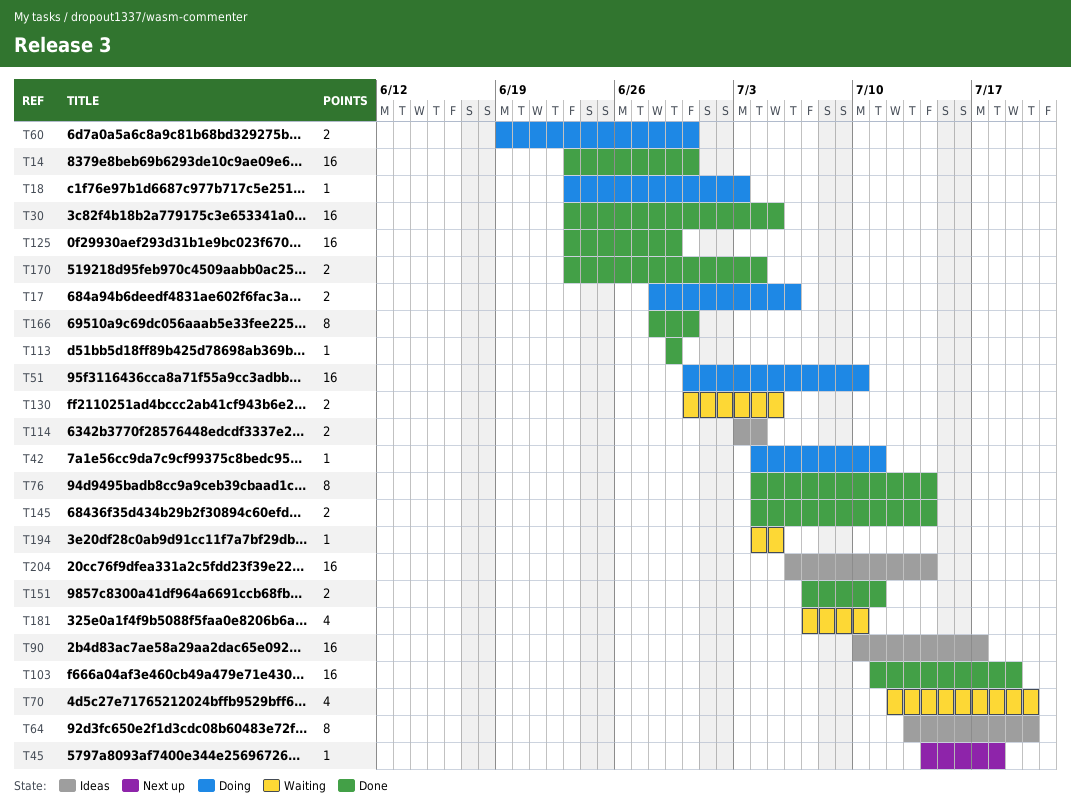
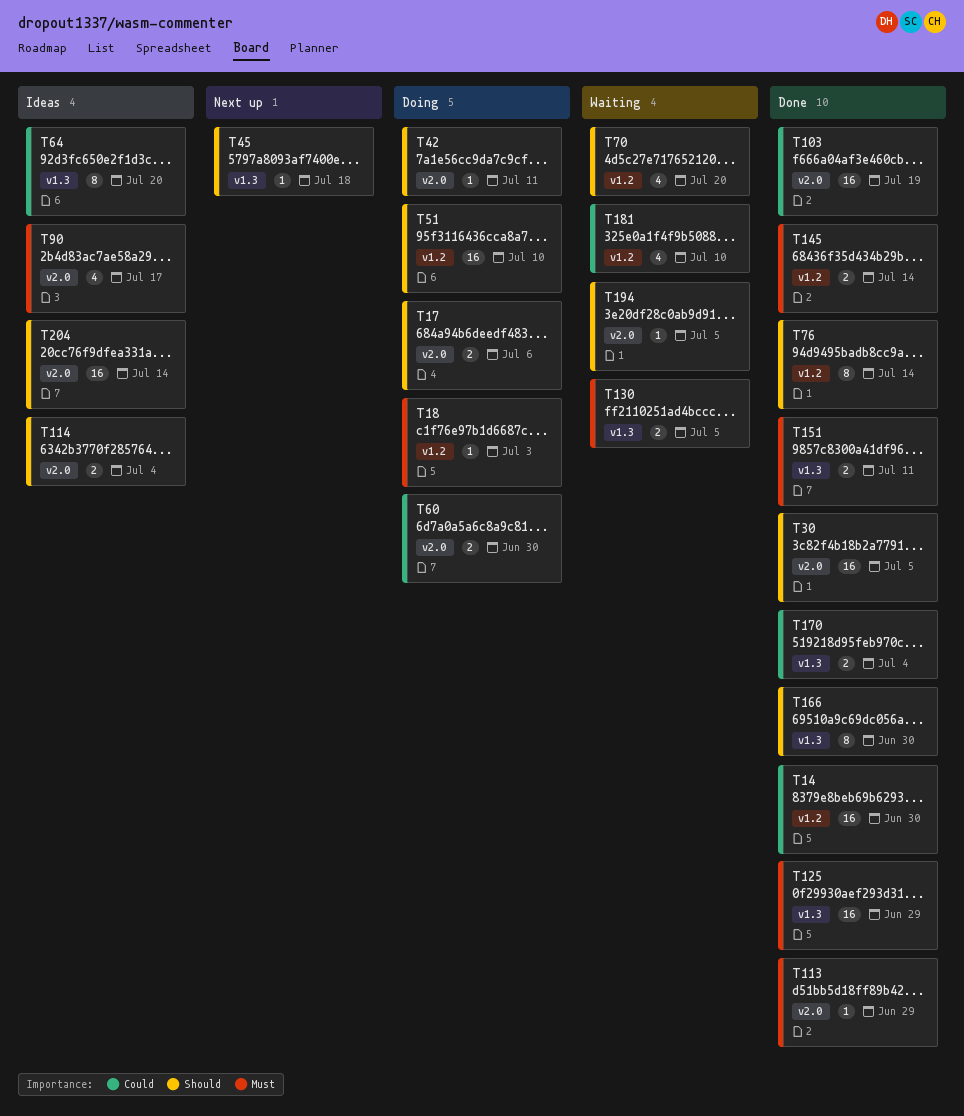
T90, estimate: 16 -> 4

